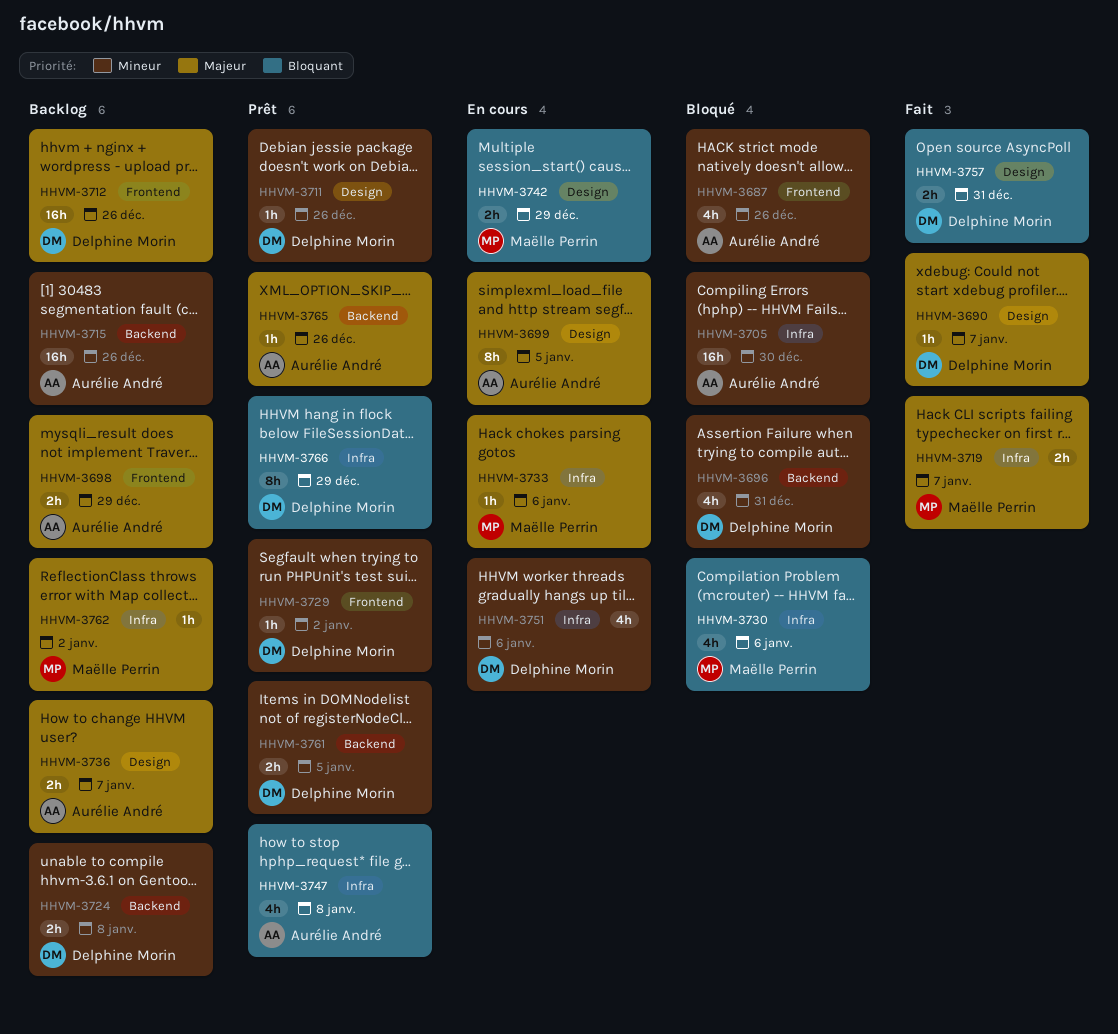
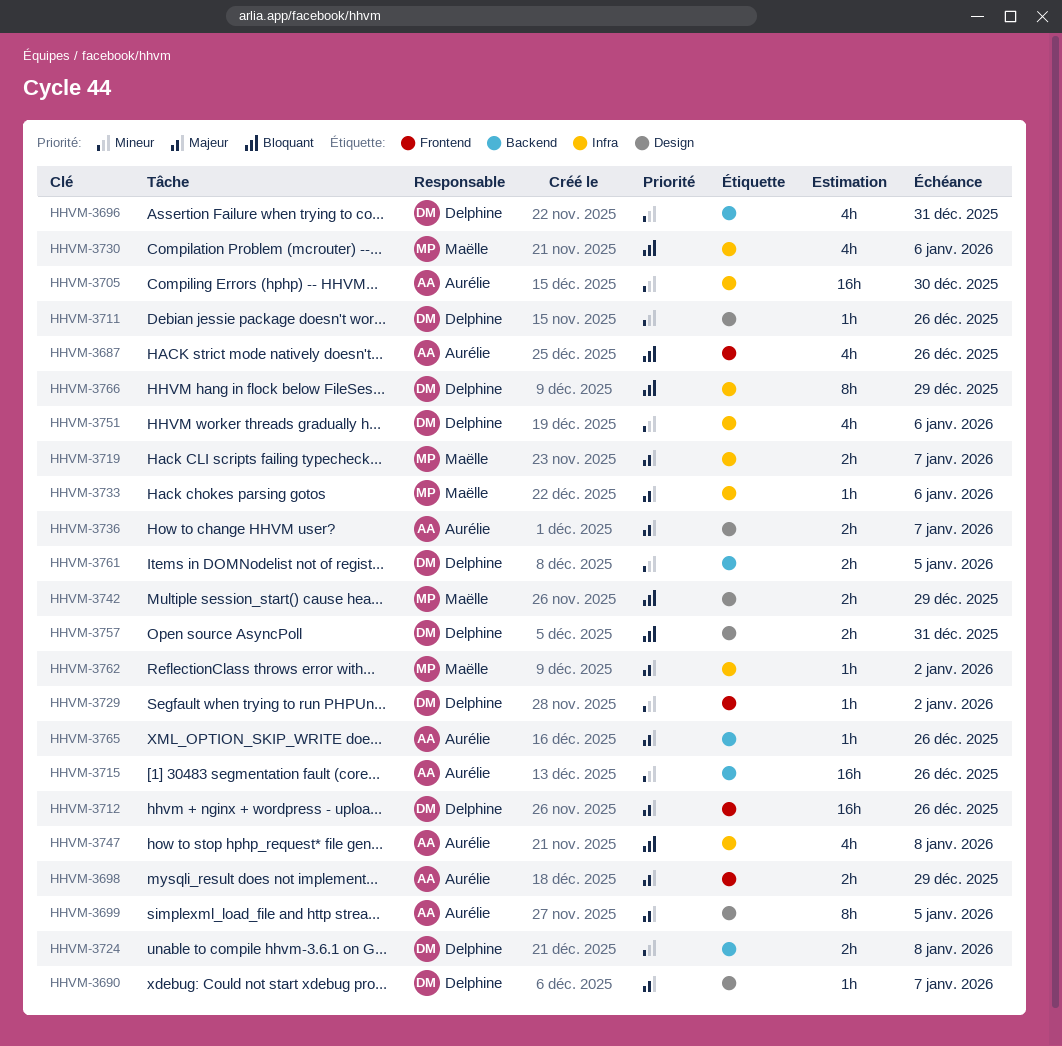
HHVM-3687, priority: Mineur -> Bloquant

